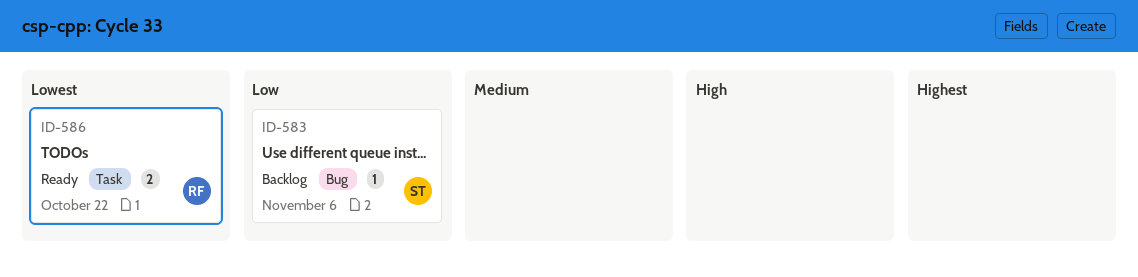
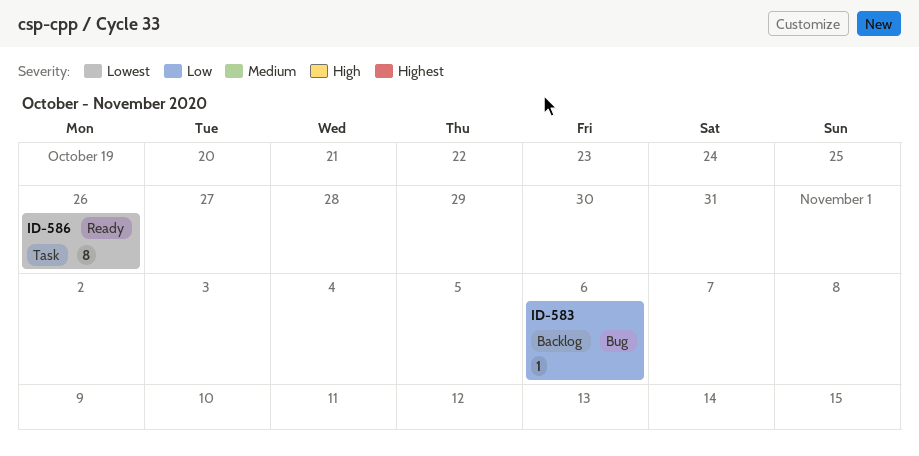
ID-586, estimate: 2 -> 8
ID-586, due: Oct 22 -> Oct 26

